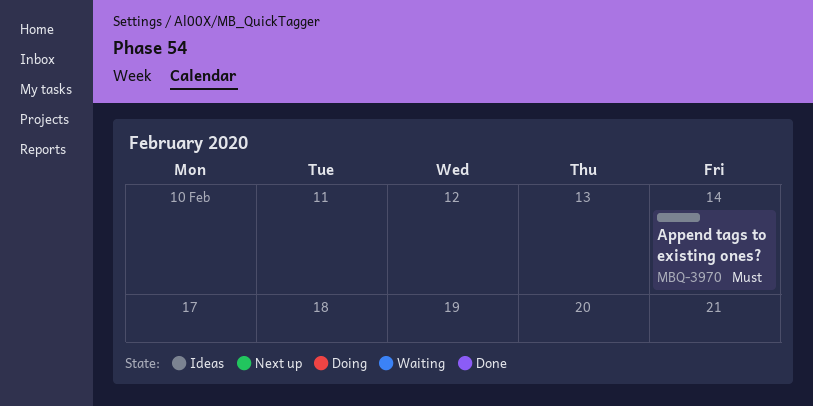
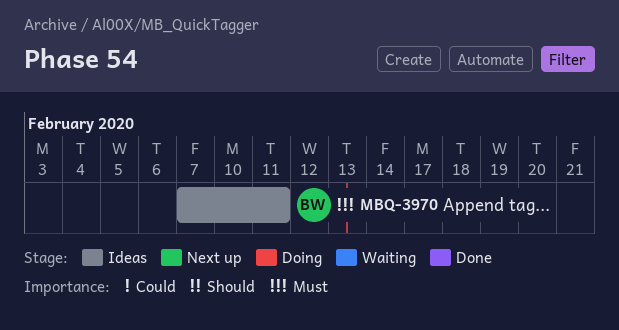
MBQ-3970, due: Feb 14 -> Feb 11

